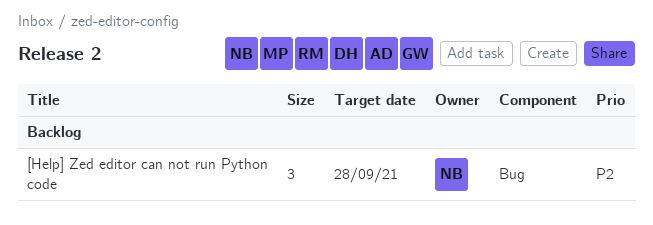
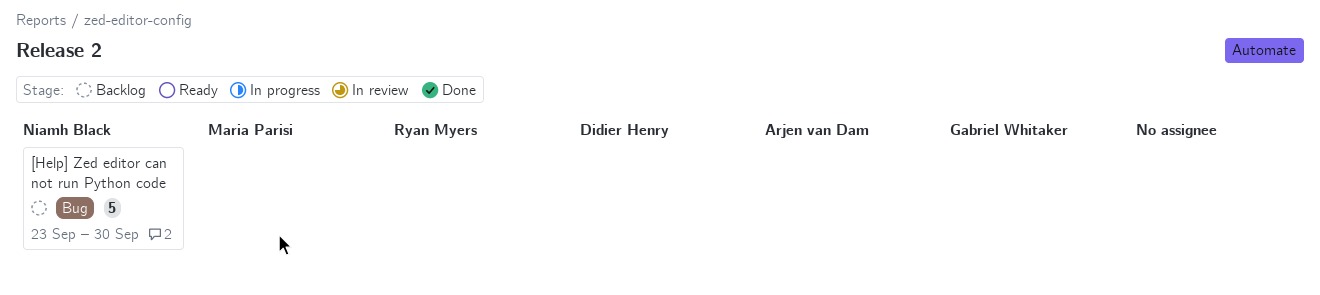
[Help] Zed editor can not run Python code, estimate: 3 -> 5
[Help] Zed editor can not run Python code, due: Sep 28 -> Sep 30

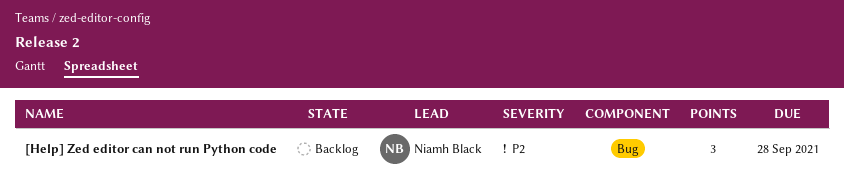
[Help] Zed editor can not run Python code, estimate: 5 -> 3
[Help] Zed editor can not run Python code, due: Sep 30 -> Sep 28

